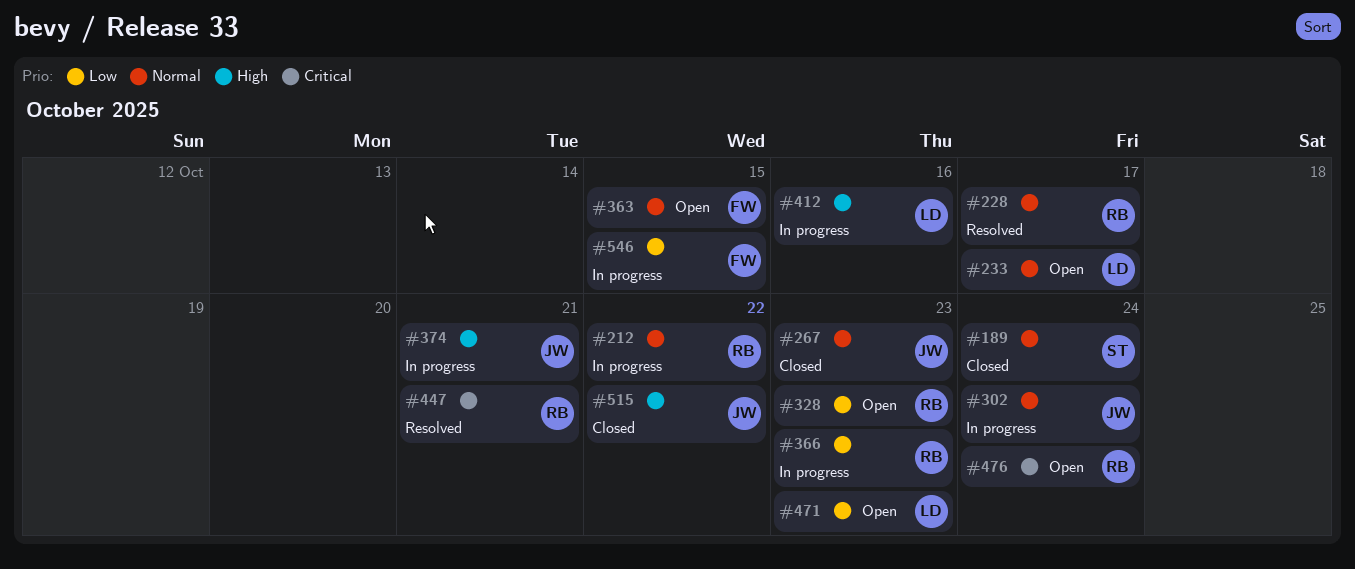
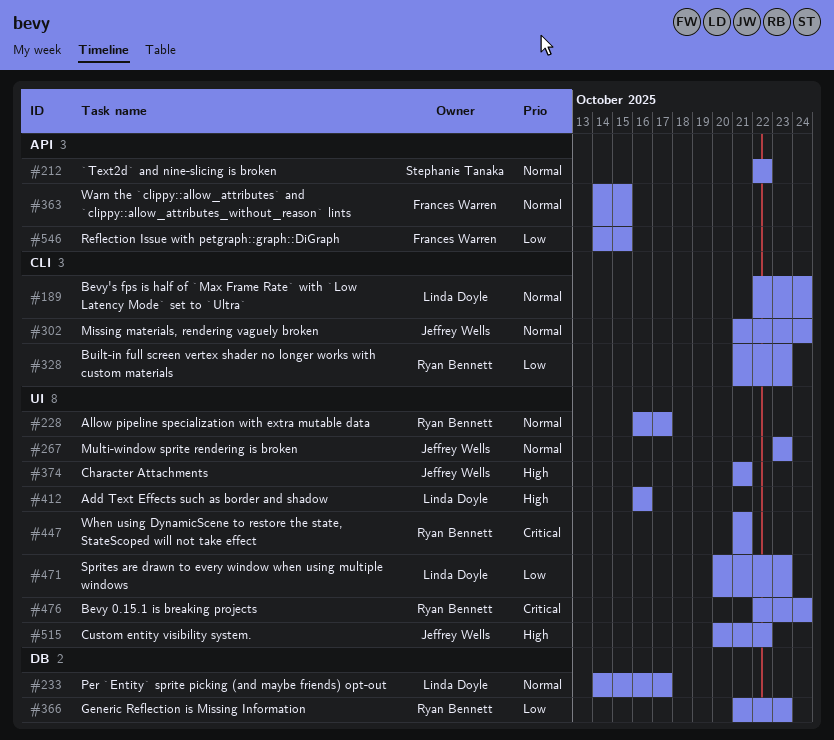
#189, owner: Stephanie Tanaka -> Linda Doyle
#212, owner: Ryan Bennett -> Stephanie Tanaka

